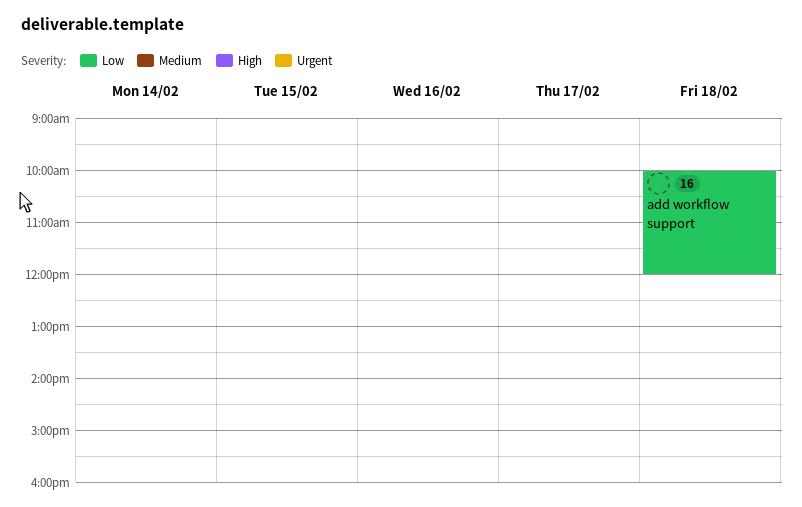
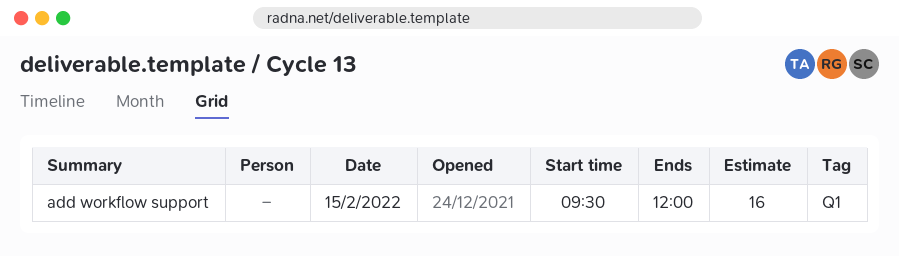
add workflow support, day: Feb 18 -> Feb 15
add workflow support, begins: 10:00 -> 09:30

